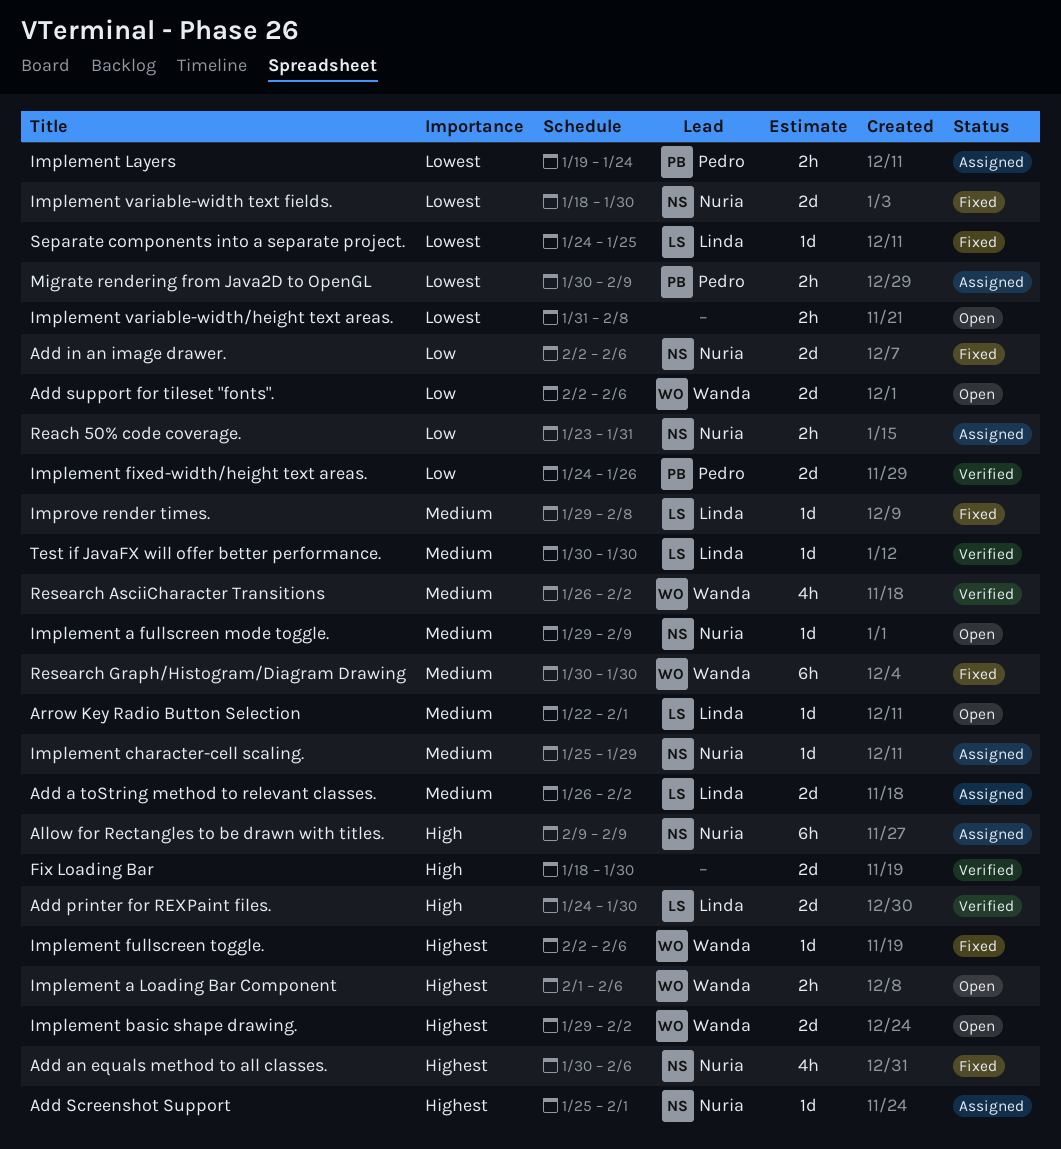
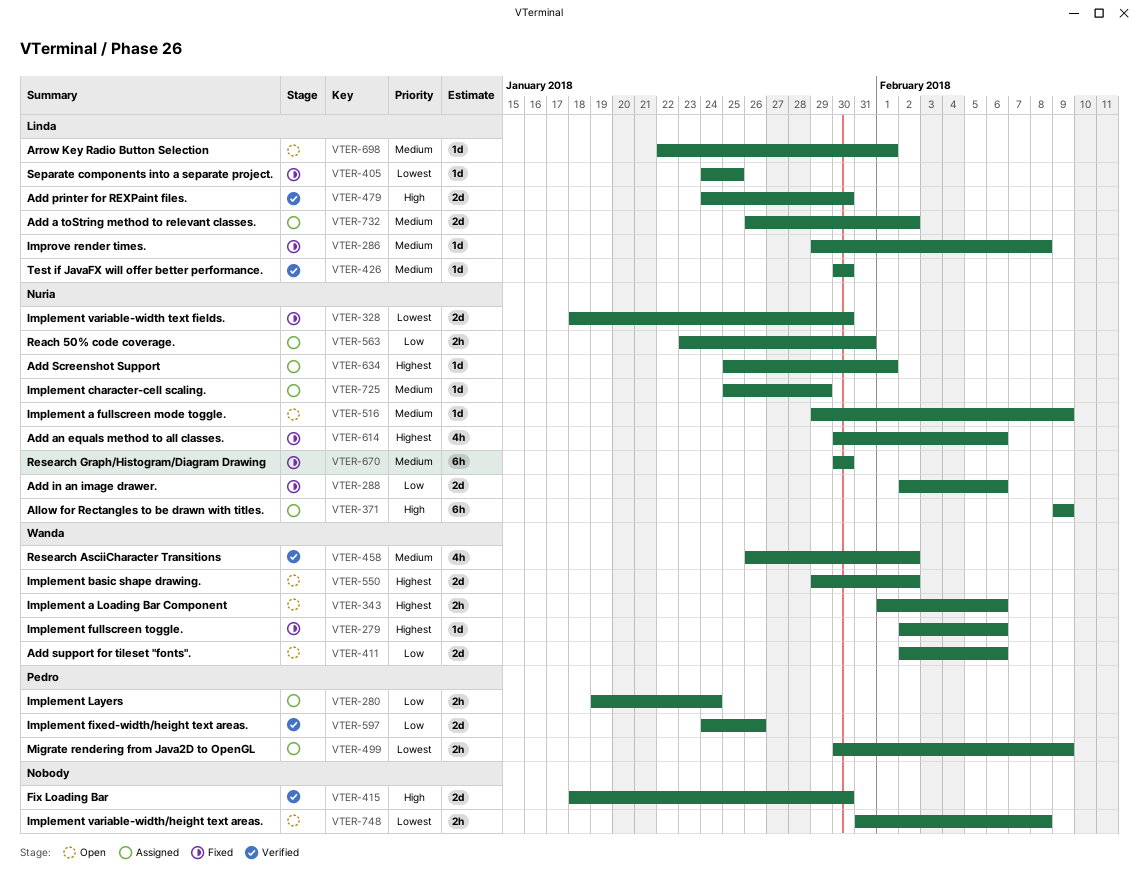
Implement Layers, priority: Lowest -> Low
Research Graph/Histogram/Diagram Drawing, owner: Wanda -> Nuria

